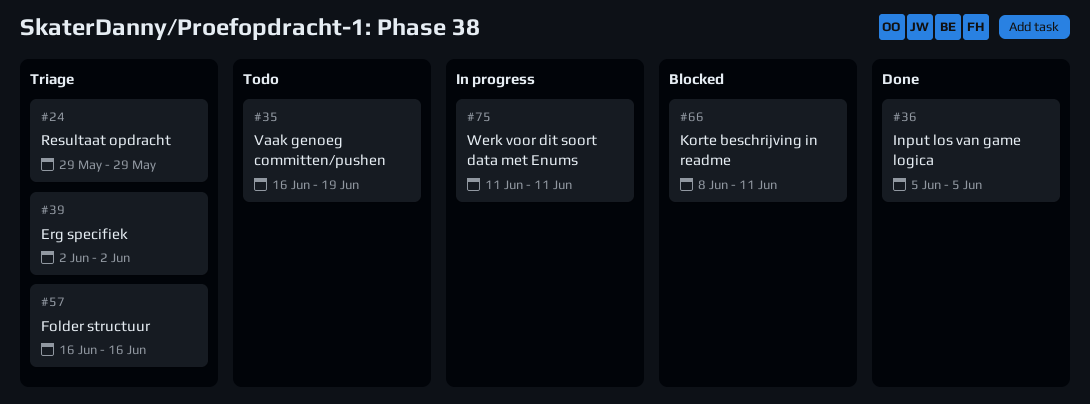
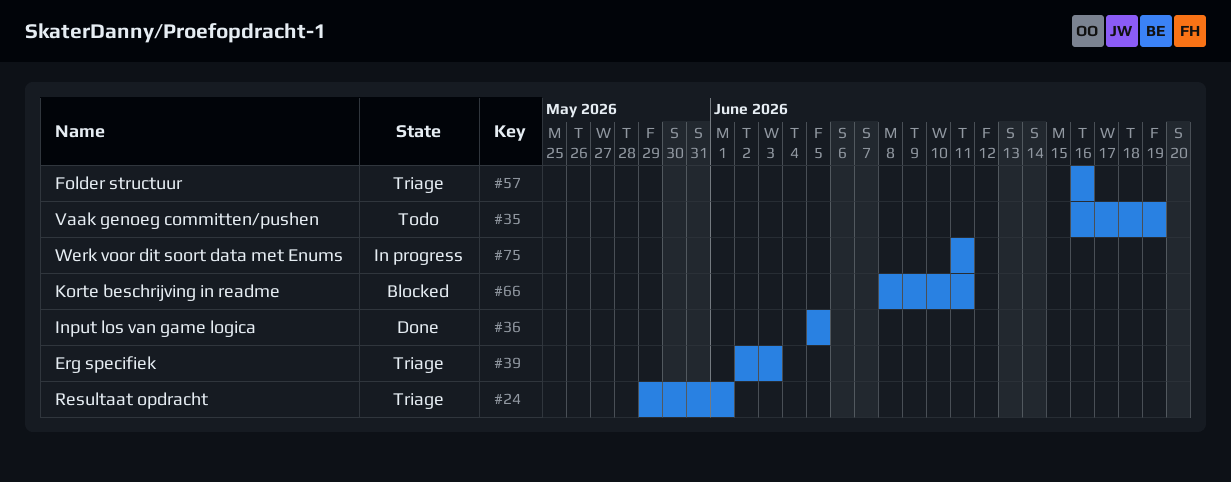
#24, due: May 29 -> Jun 1
#39, due: Jun 2 -> Jun 3

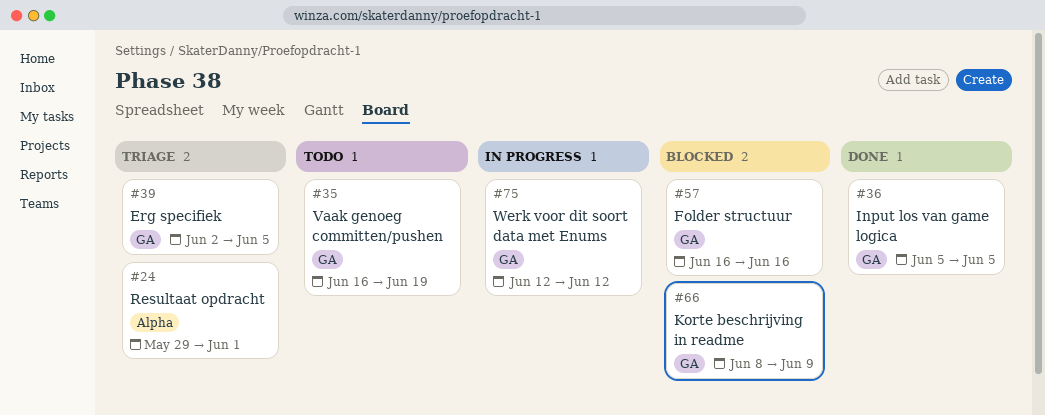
#39, due: Jun 3 -> Jun 5
#57, status: Triage -> Blocked
#66, due: Jun 11 -> Jun 9
#75, start: Jun 11 -> Jun 12
#75, due: Jun 11 -> Jun 12

